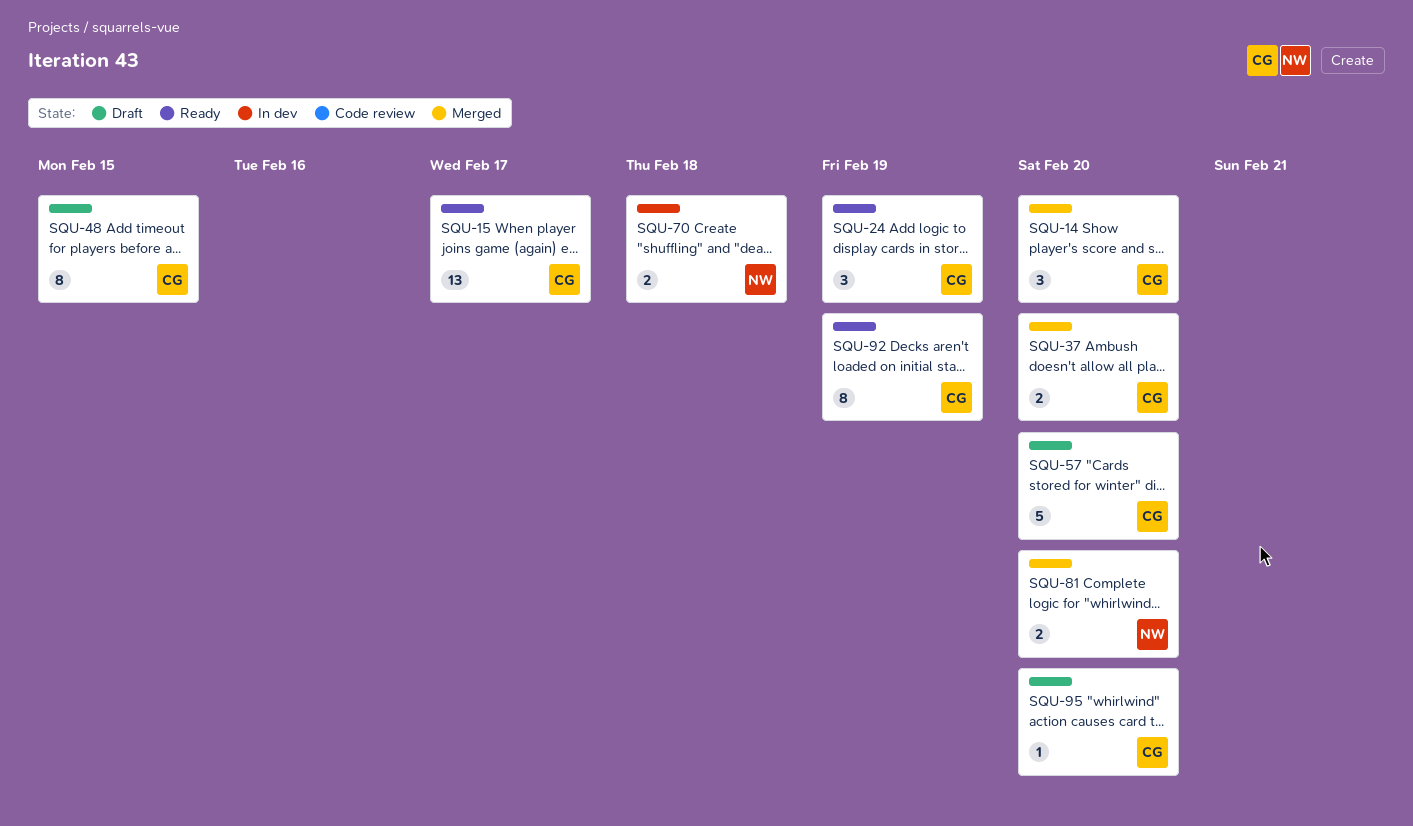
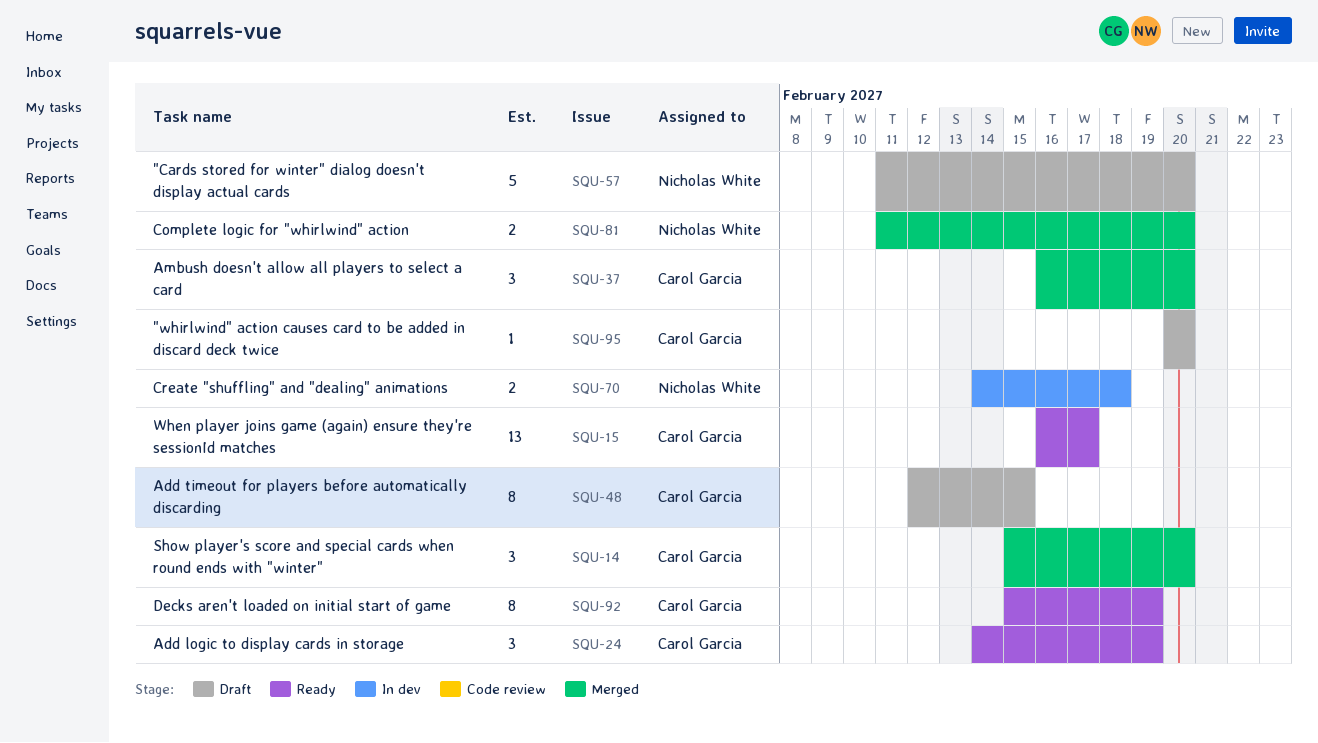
SQU-37, estimate: 2 -> 3
SQU-57, owner: Carol Garcia -> Nicholas White

